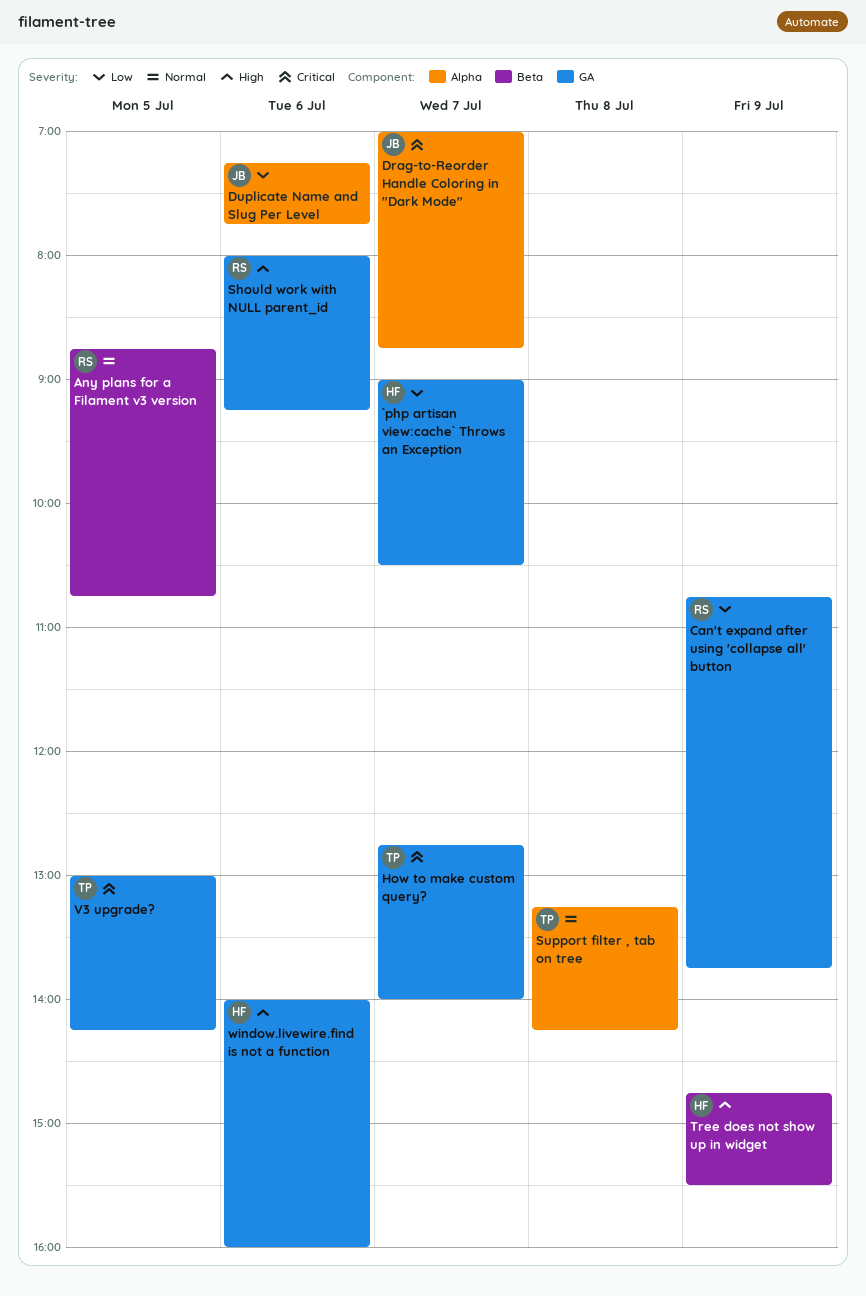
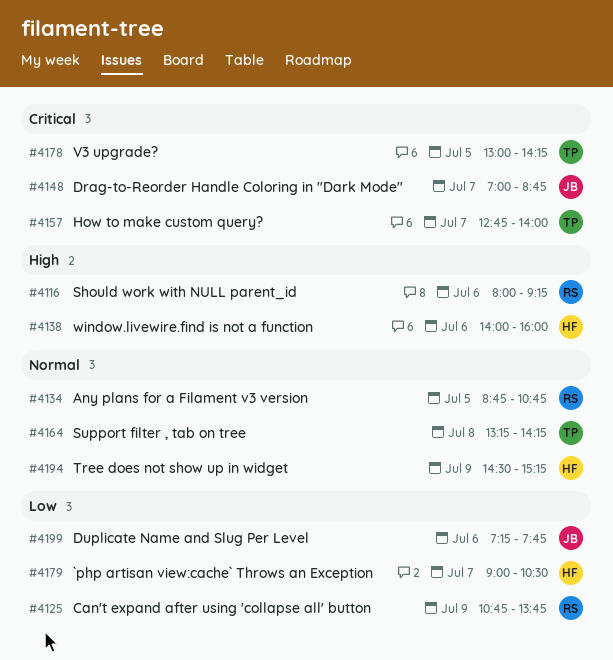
Tree does not show up in widget, priority: High -> Normal
Tree does not show up in widget, begins: 14:45 -> 14:30
Tree does not show up in widget, ends: 15:30 -> 15:15

